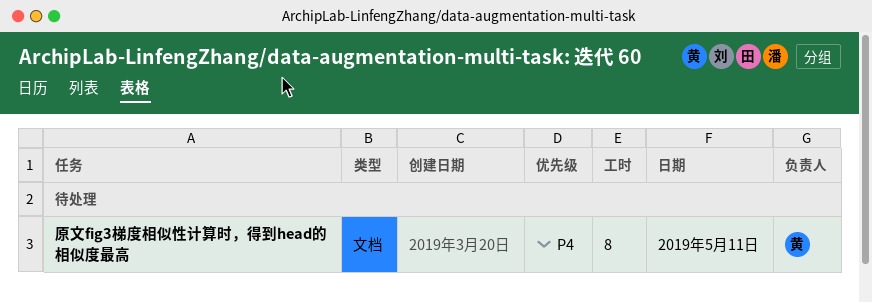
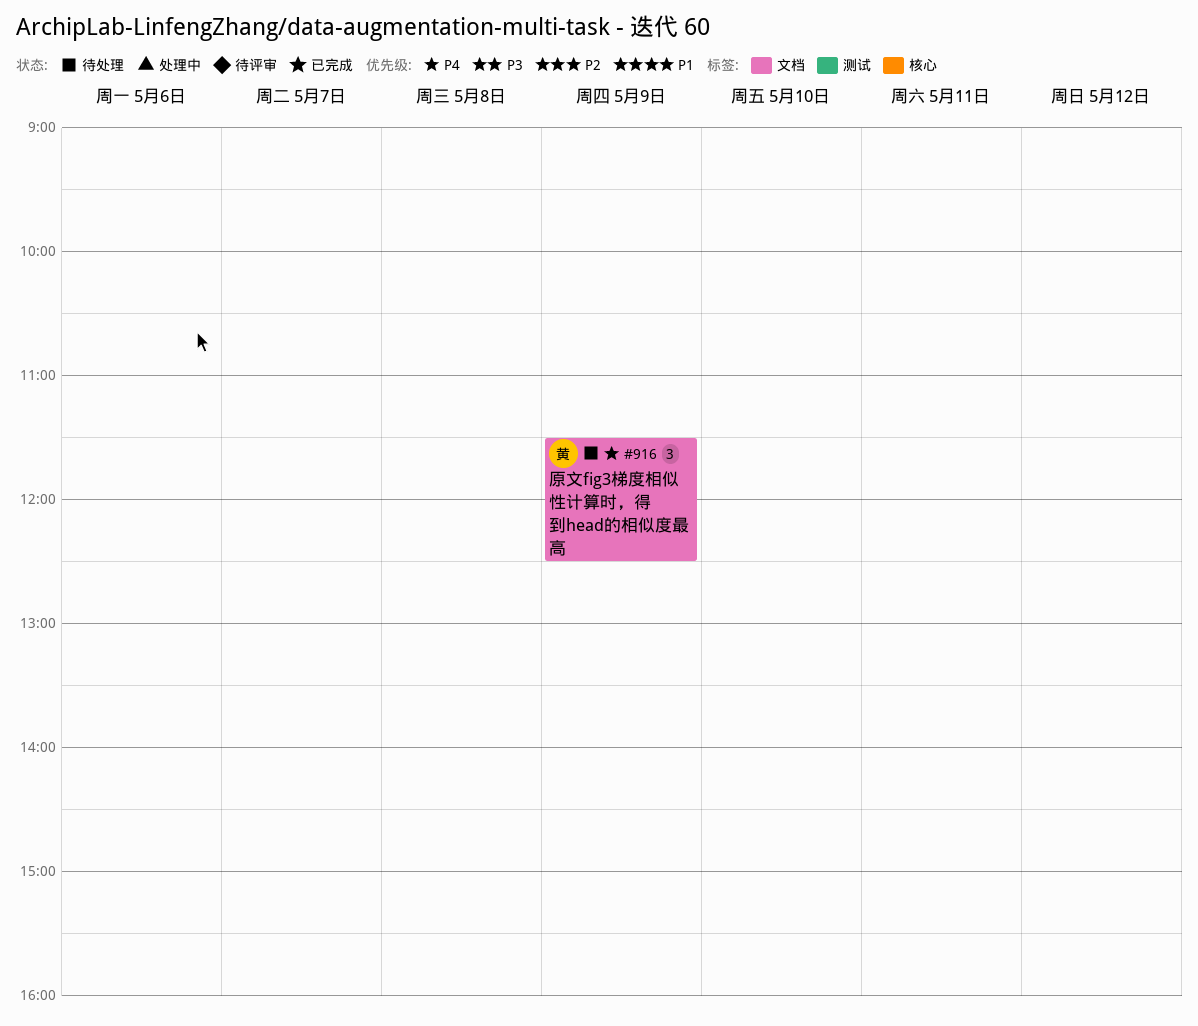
原文fig3梯度相似性计算时，得到head的相似度最高, estimate: 8 -> 3
原文fig3梯度相似性计算时，得到head的相似度最高, day: May 11 -> May 9

